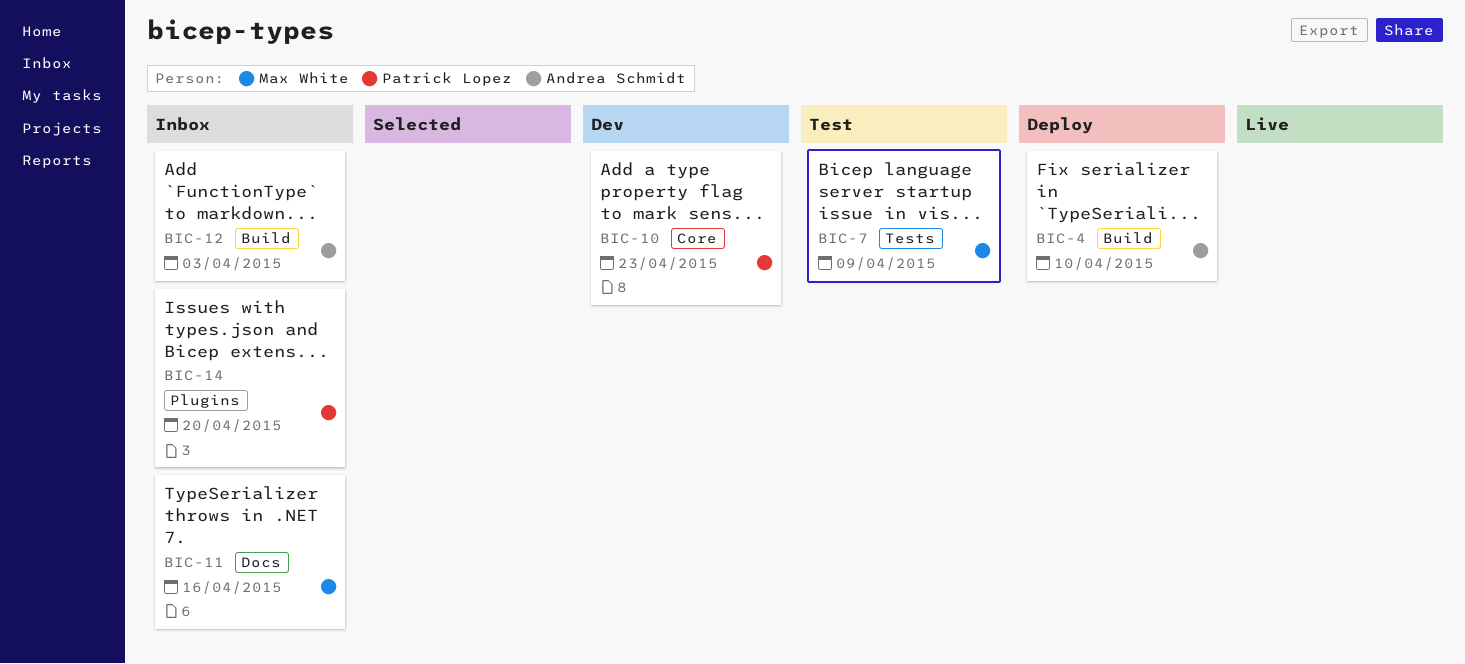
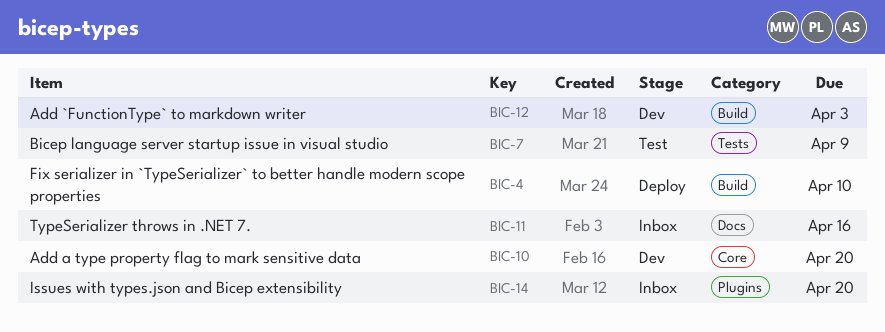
BIC-10, due: Apr 23 -> Apr 20
BIC-12, status: Inbox -> Dev

